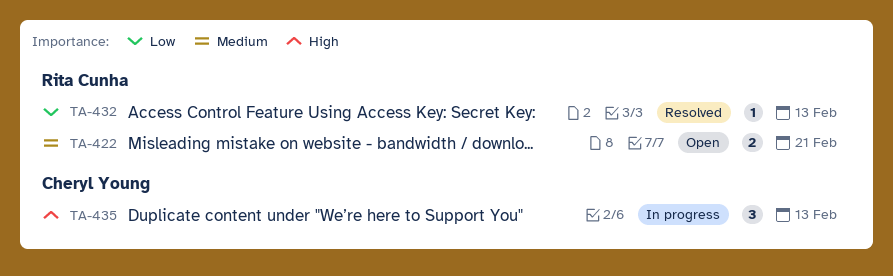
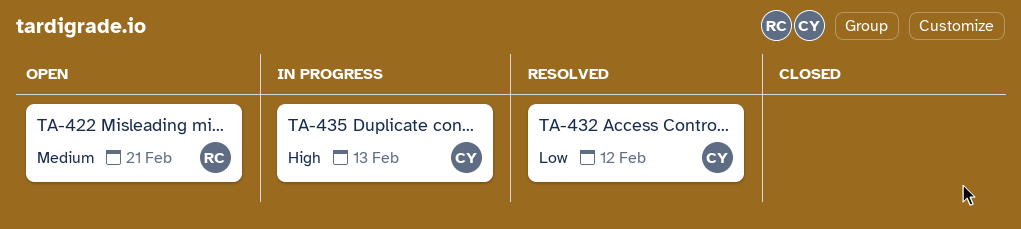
TA-432, owner: Rita Cunha -> Cheryl Young
TA-432, due: Feb 13 -> Feb 12

